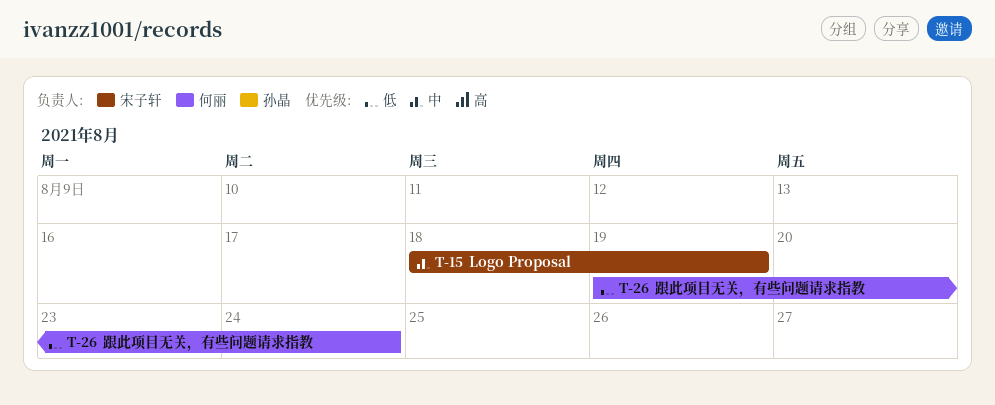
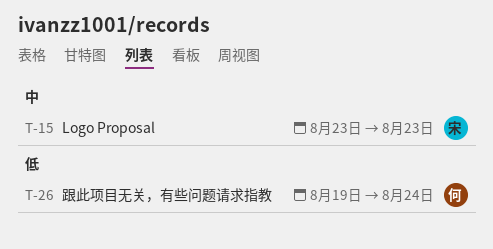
T-15, start: Aug 18 -> Aug 23
T-15, due: Aug 19 -> Aug 23

